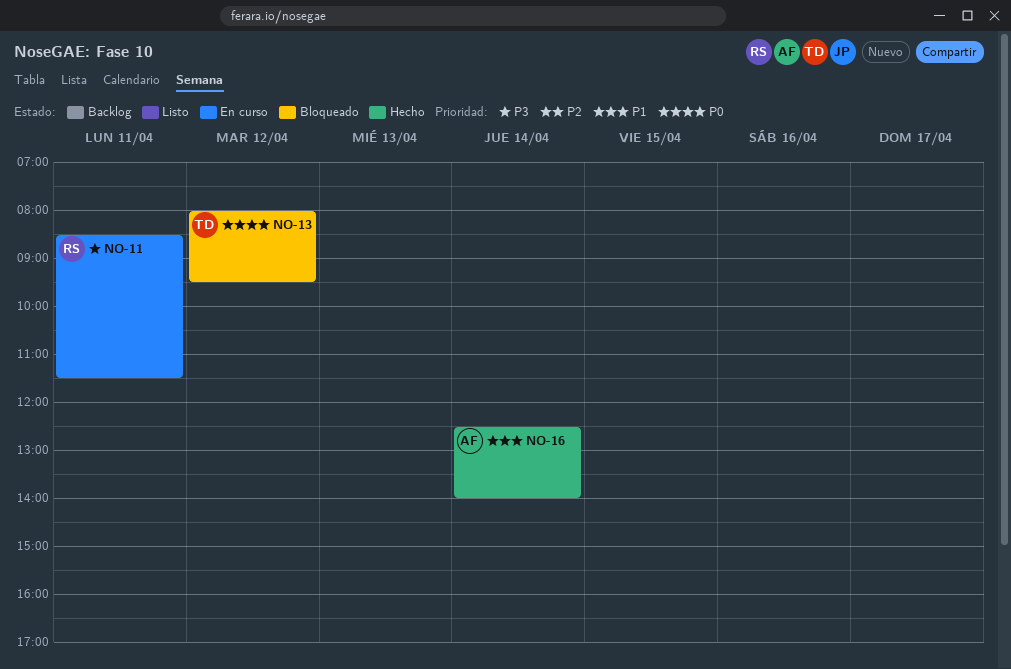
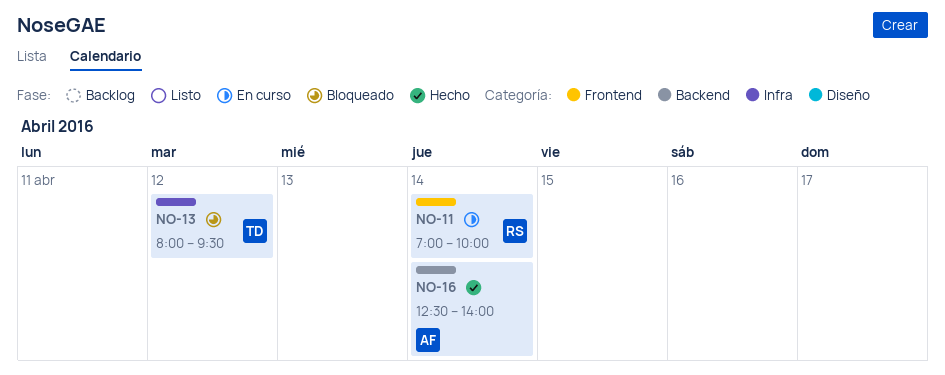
NO-11, day: Apr 11 -> Apr 14
NO-11, begins: 08:30 -> 07:00
NO-11, ends: 11:30 -> 10:00

